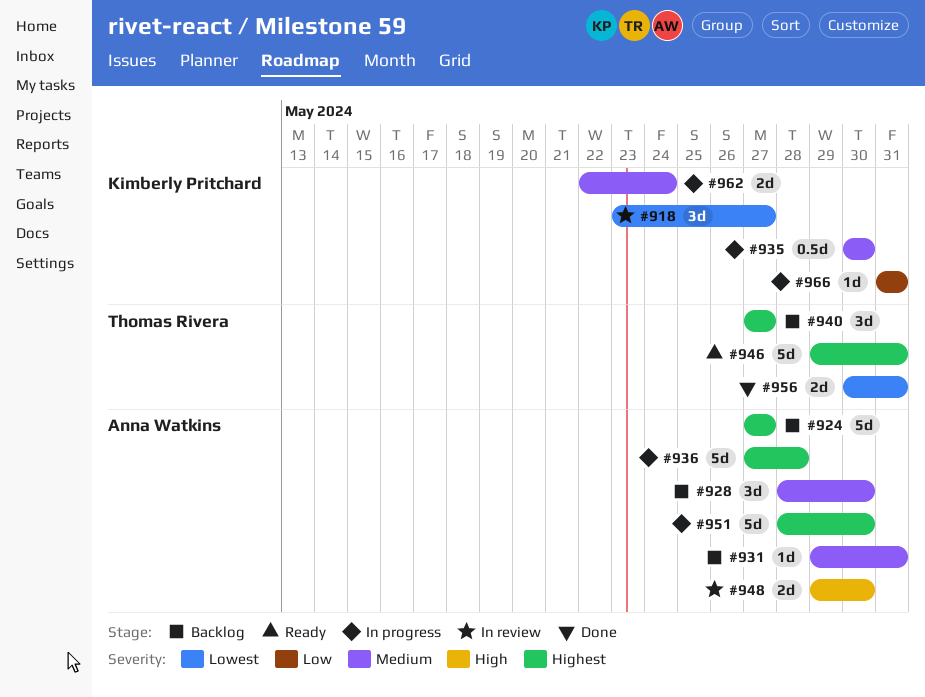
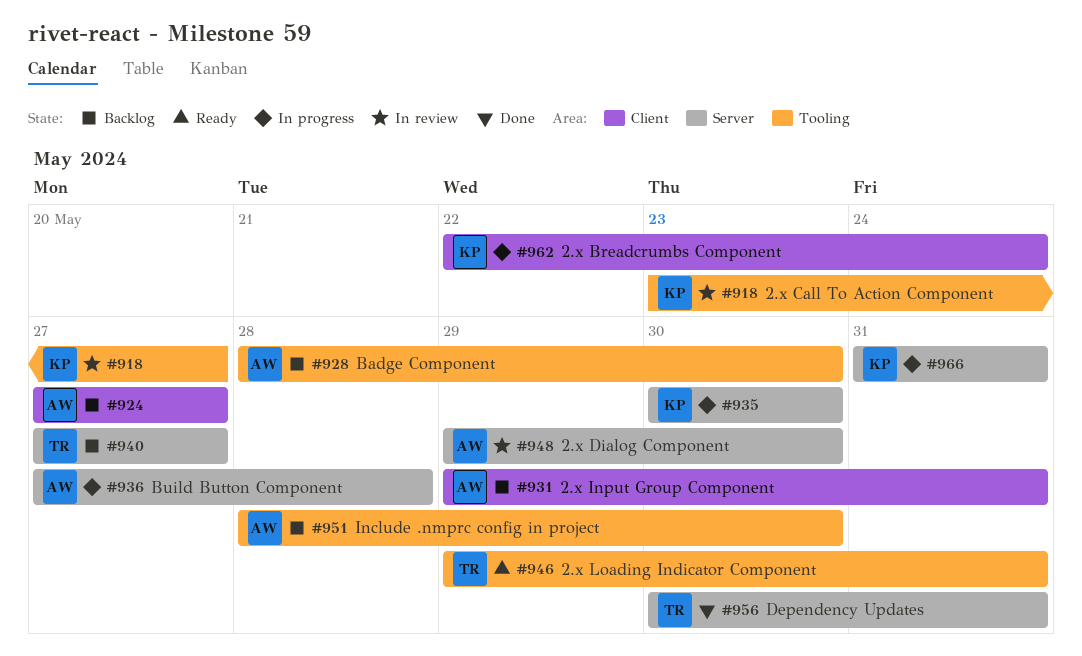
#951, status: In progress -> Backlog

